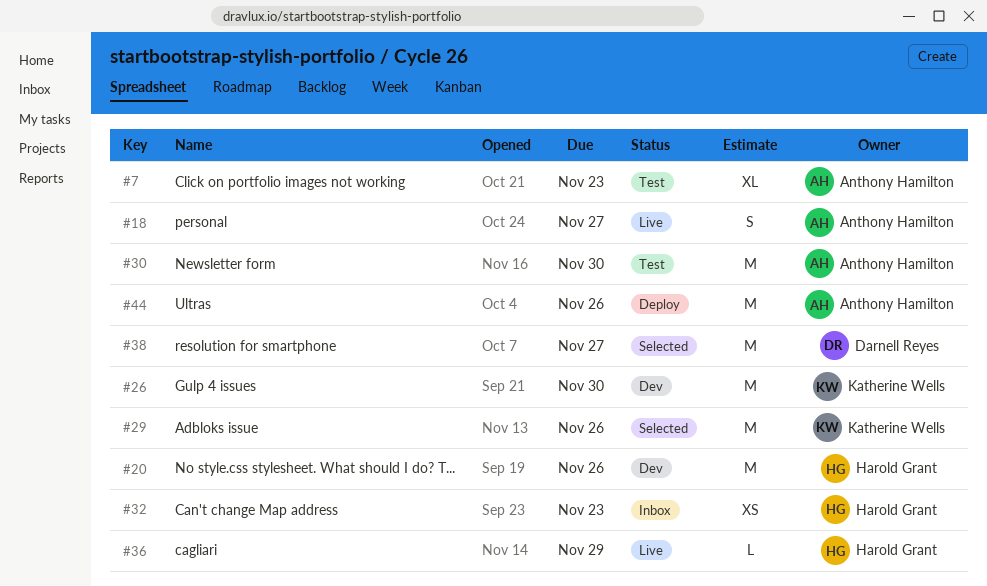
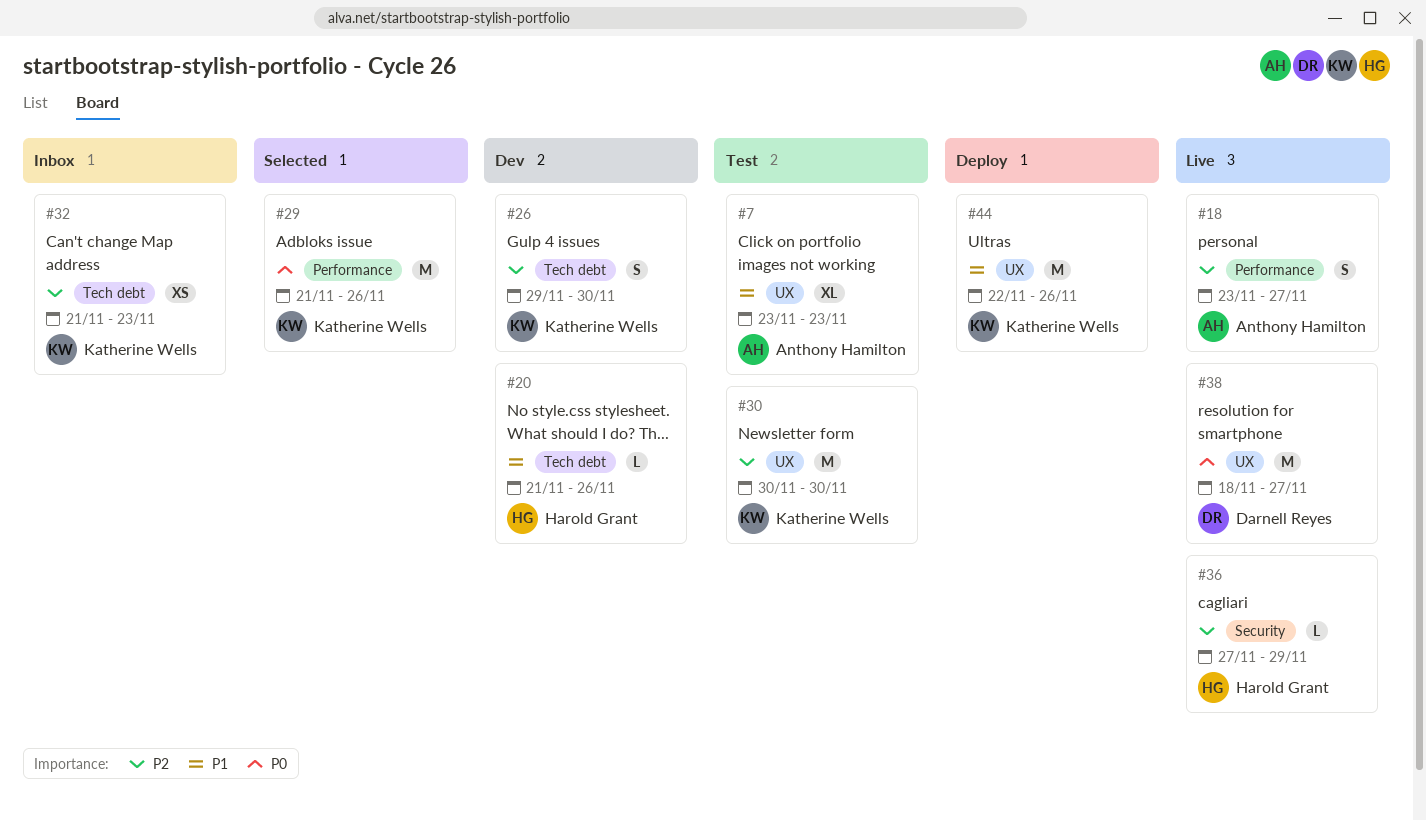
#20, estimate: M -> L
#26, estimate: M -> S
#30, owner: Anthony Hamilton -> Katherine Wells
#32, owner: Harold Grant -> Katherine Wells
#38, status: Selected -> Live
#44, owner: Anthony Hamilton -> Katherine Wells

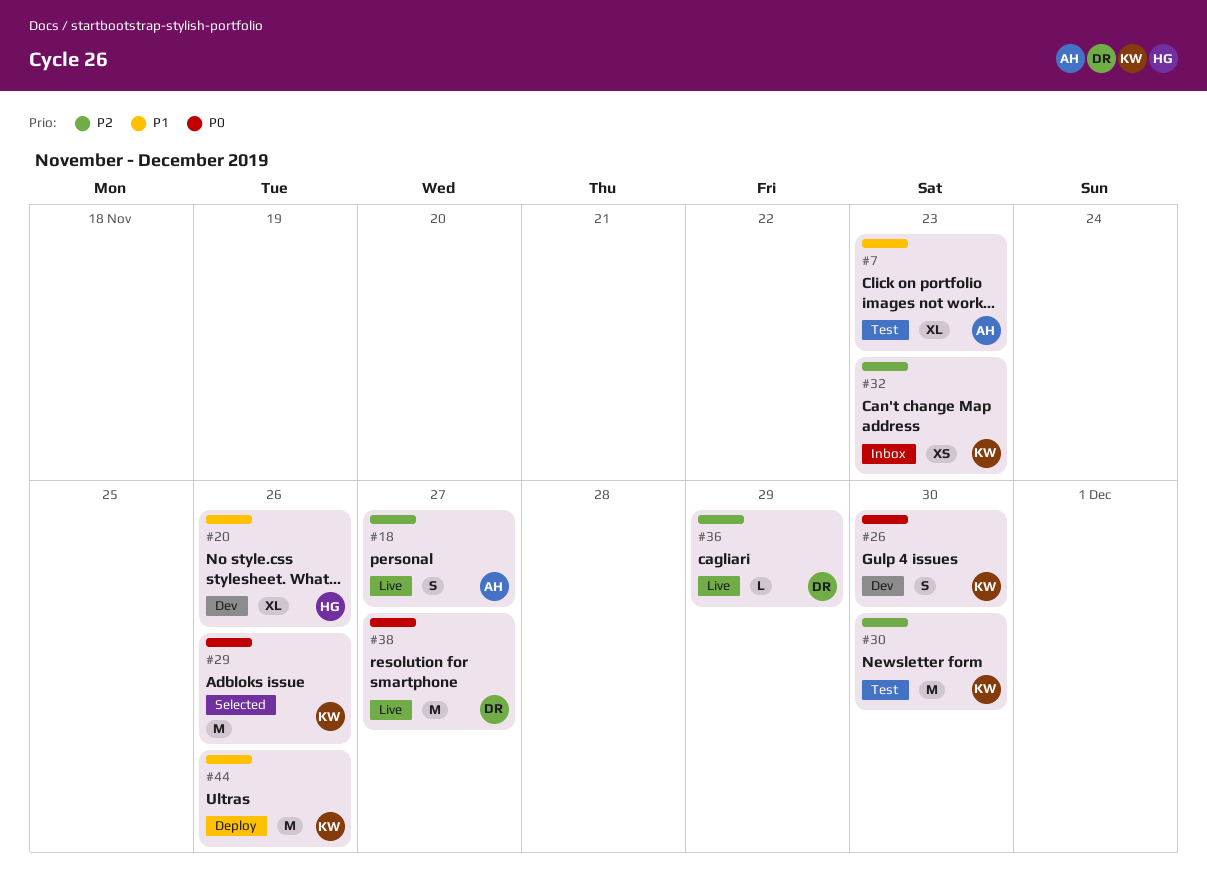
#20, estimate: L -> XL
#26, priority: P2 -> P0
#36, owner: Harold Grant -> Darnell Reyes

